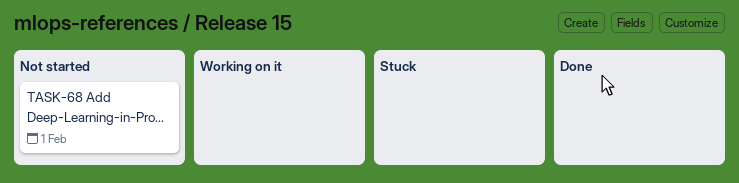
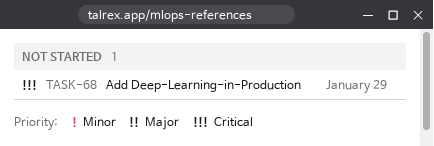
TASK-68, due: Feb 1 -> Jan 29

